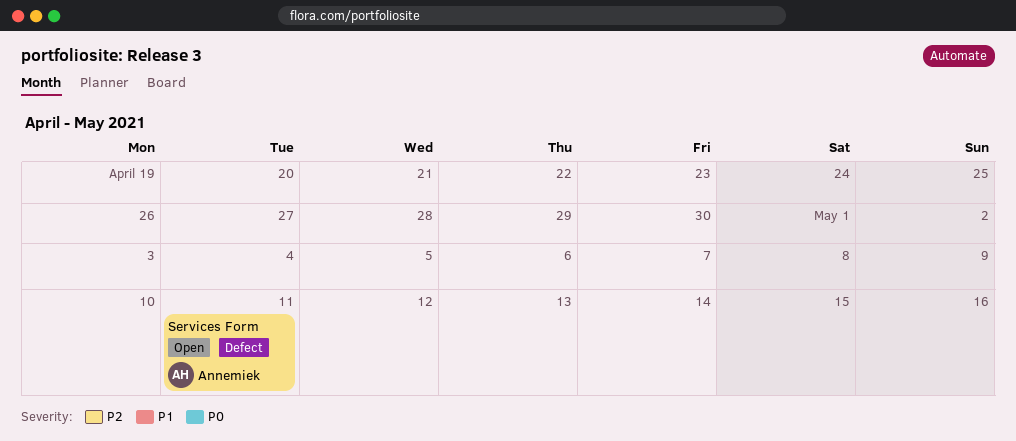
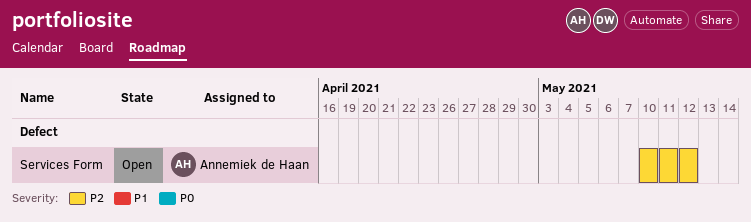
Services Form, due: May 11 -> May 12

